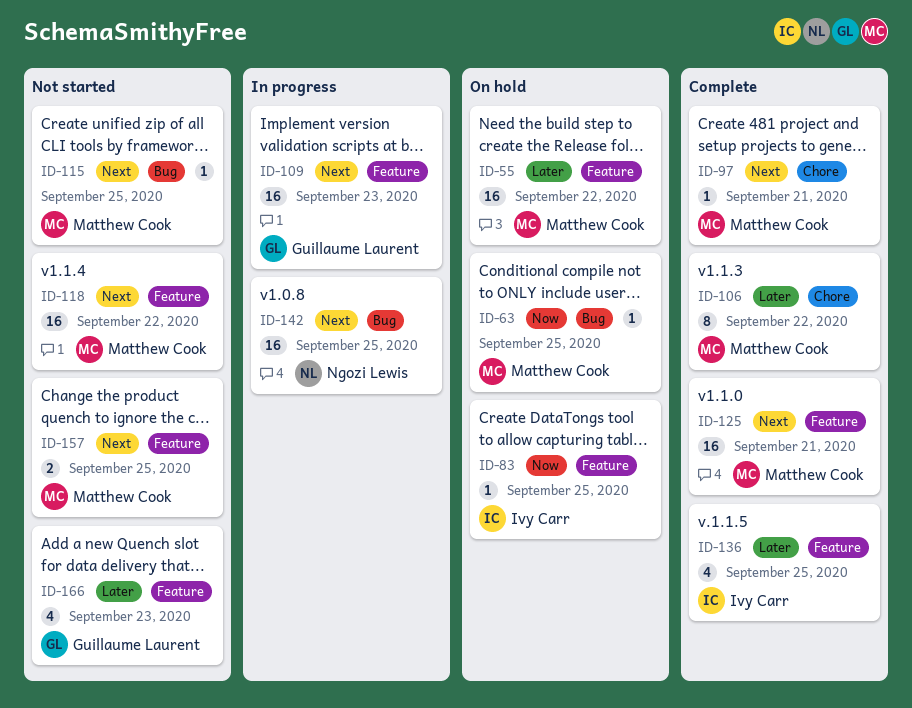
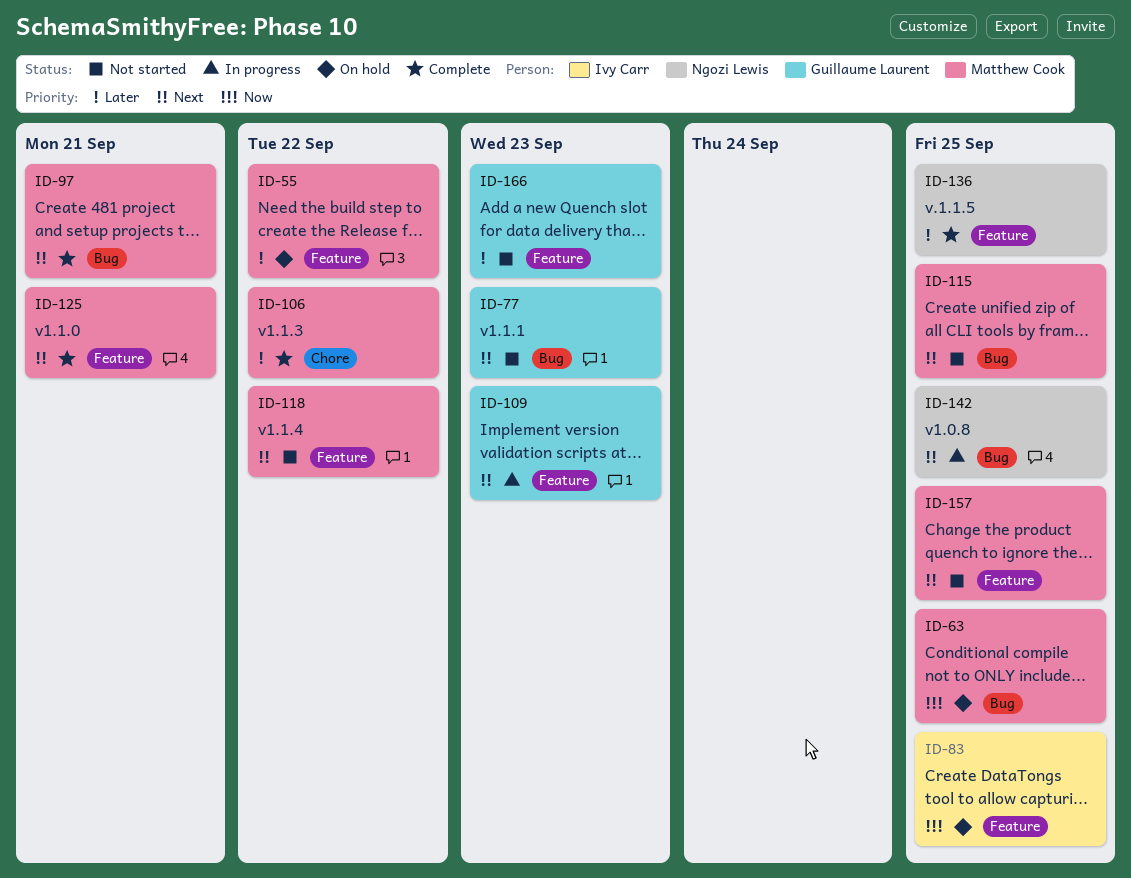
ID-77: none -> present
ID-97, label: Chore -> Bug
ID-136, owner: Ivy Carr -> Ngozi Lewis

